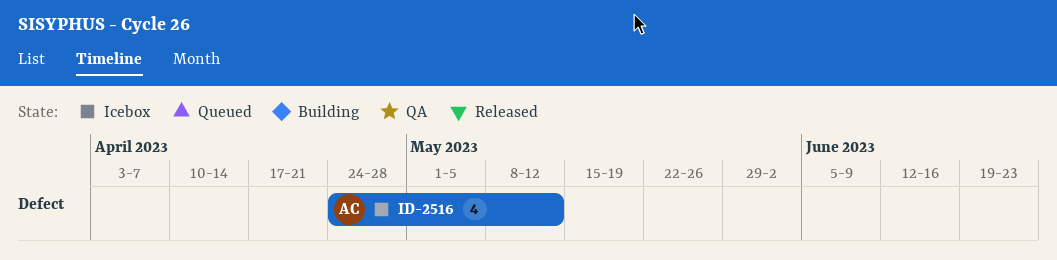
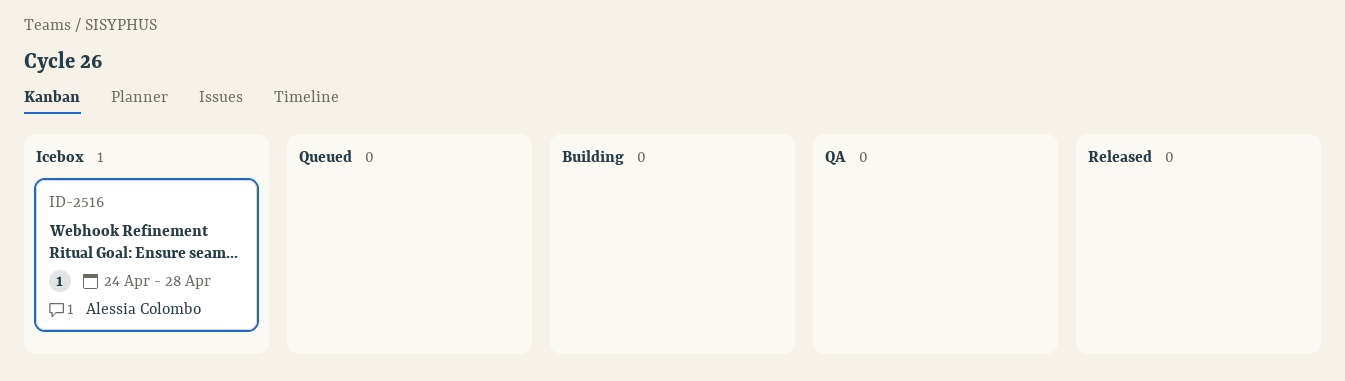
ID-2516, estimate: 4 -> 1
ID-2516, due: May 12 -> Apr 28

